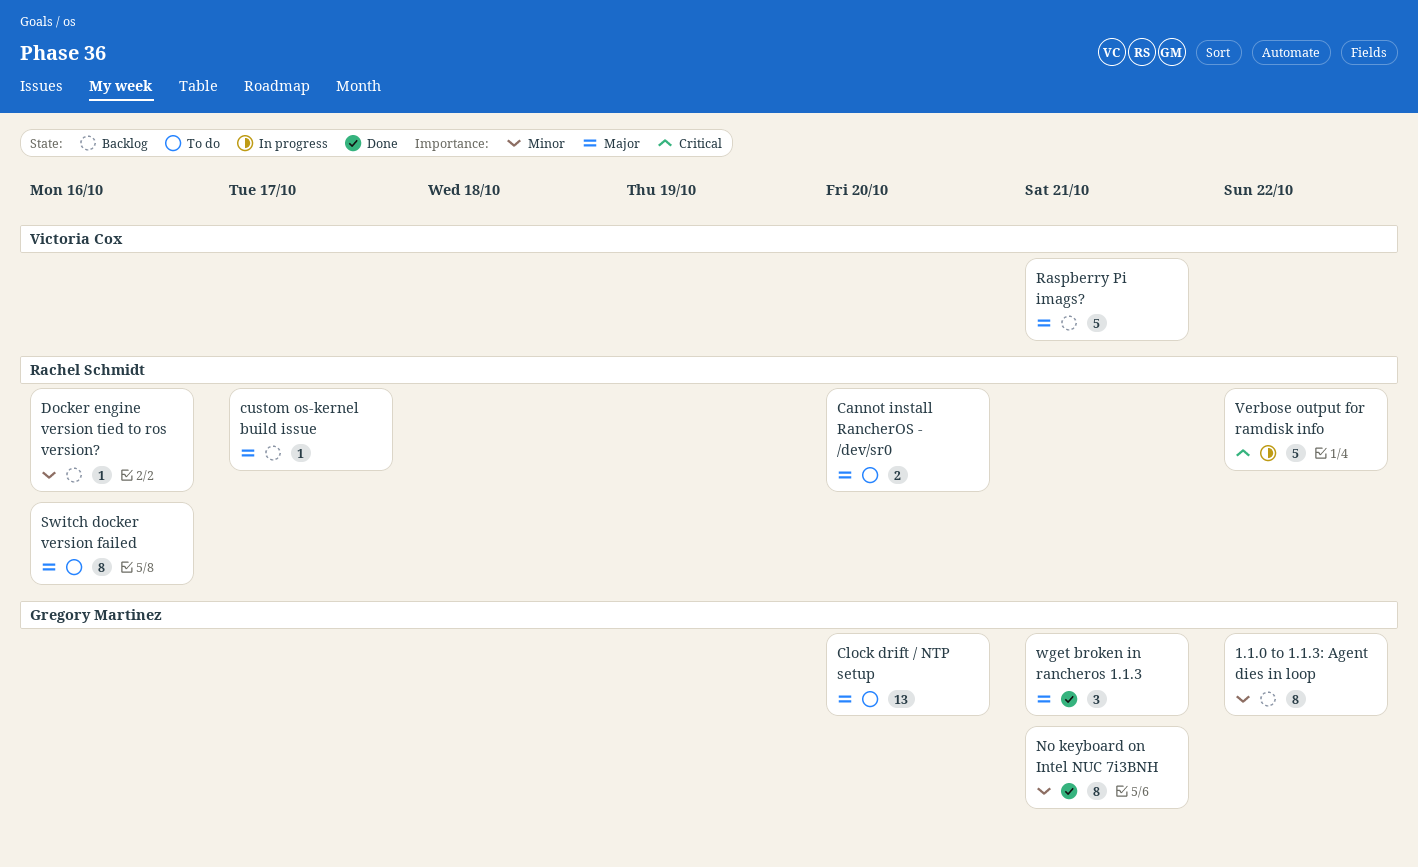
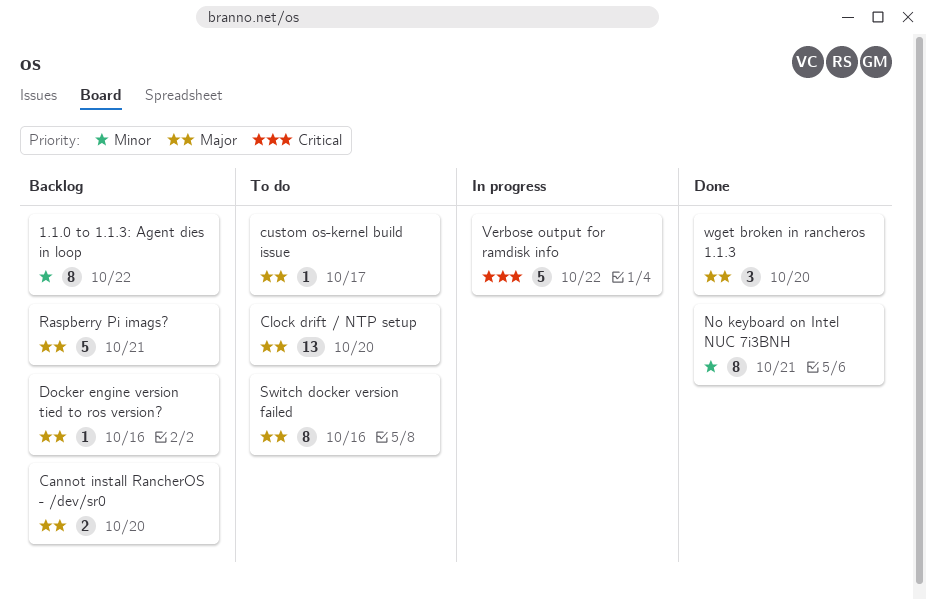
Cannot install RancherOS - /dev/sr0, status: To do -> Backlog
custom os-kernel build issue, status: Backlog -> To do
Docker engine version tied to ros version?, priority: Minor -> Major
wget broken in rancheros 1.1.3, due: Oct 21 -> Oct 20

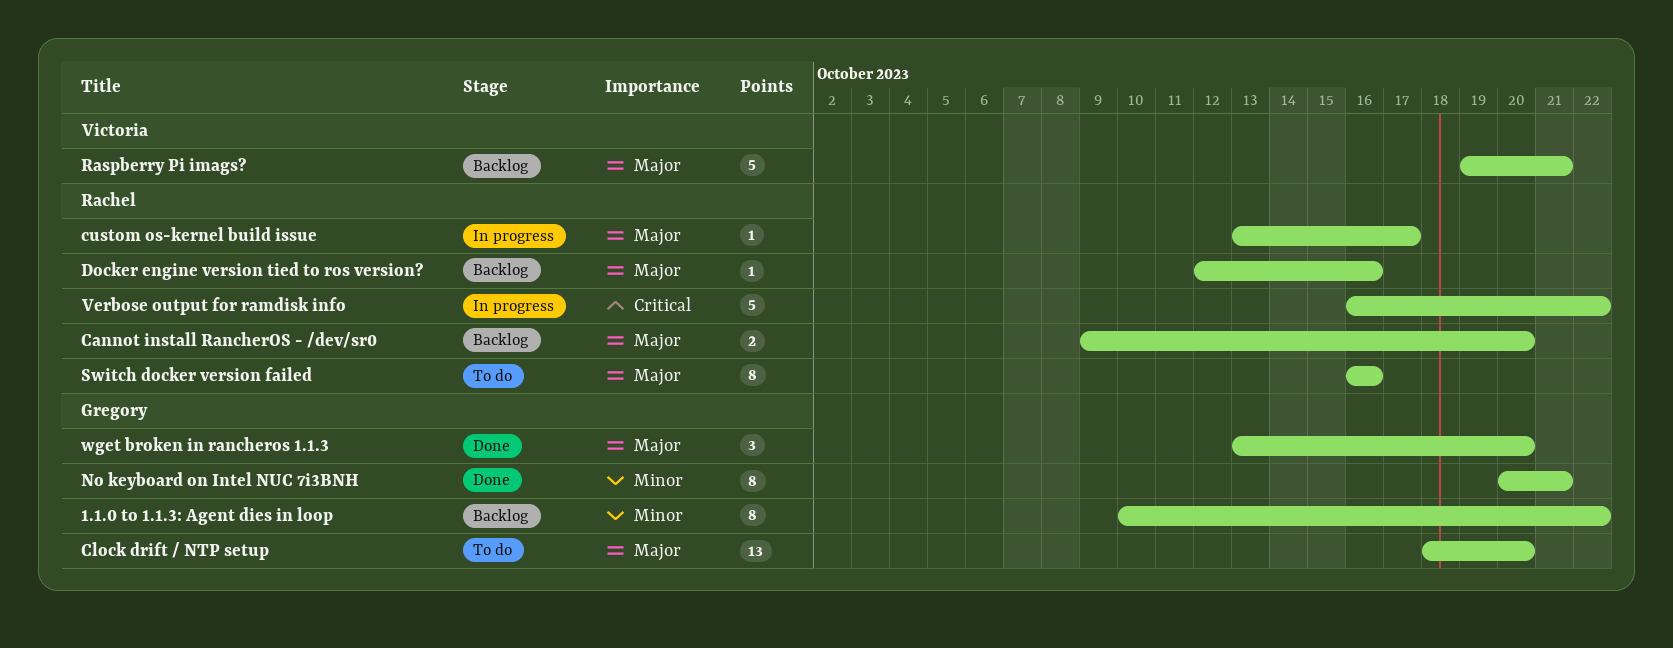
custom os-kernel build issue, status: To do -> In progress

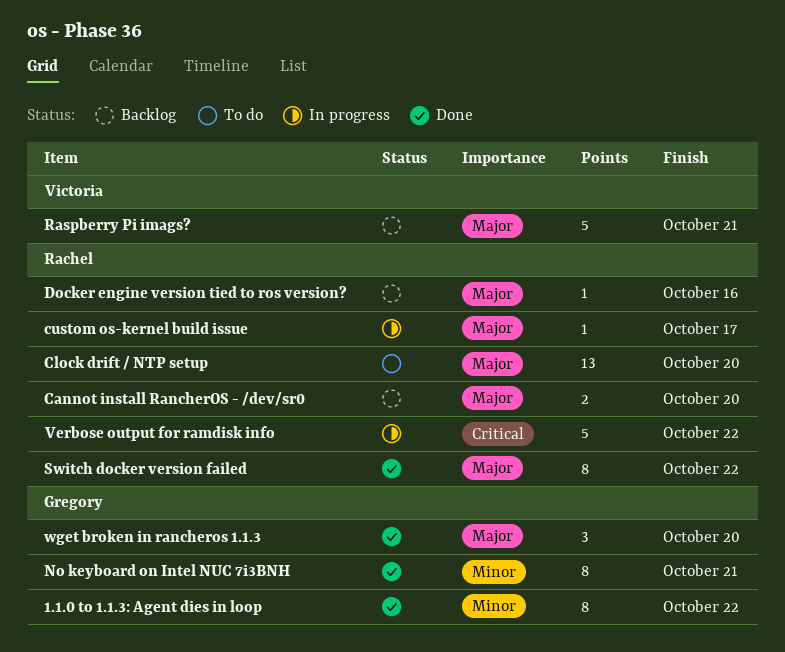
1.1.0 to 1.1.3: Agent dies in loop, status: Backlog -> Done
Clock drift / NTP setup, owner: Gregory -> Rachel
Switch docker version failed, status: To do -> Done
Switch docker version failed, due: Oct 16 -> Oct 22

